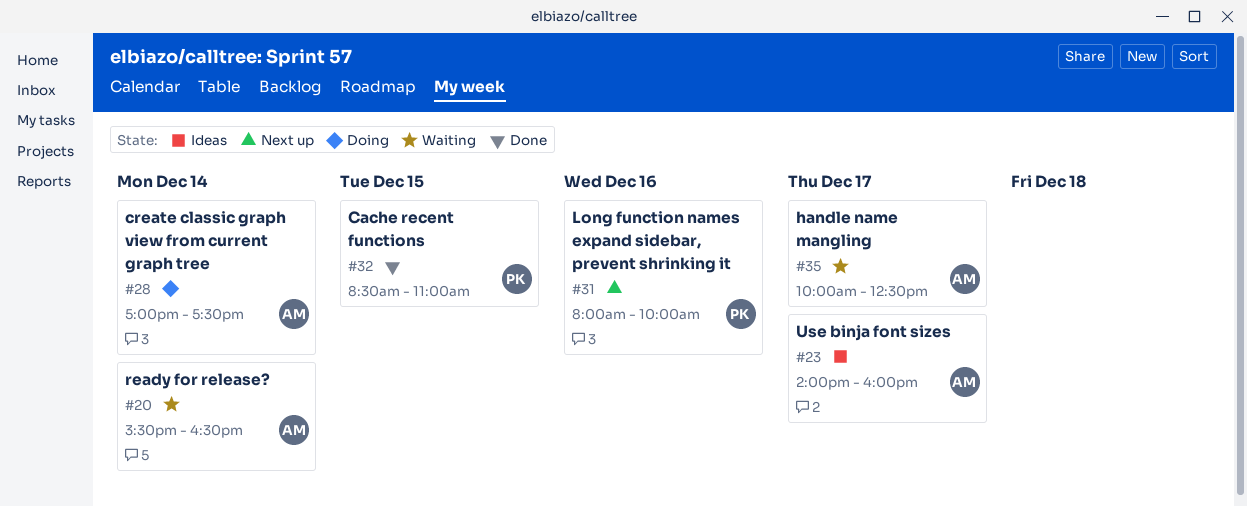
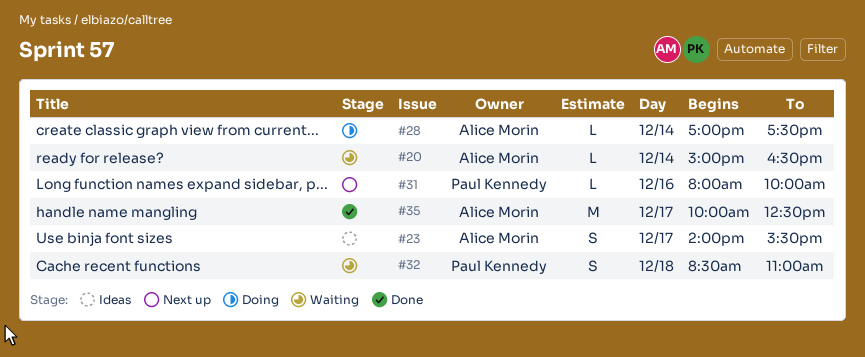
#20, begins: 15:30 -> 15:00
#23, ends: 16:00 -> 15:30
#32, status: Done -> Waiting
#32, day: Dec 15 -> Dec 18
#35, status: Waiting -> Done

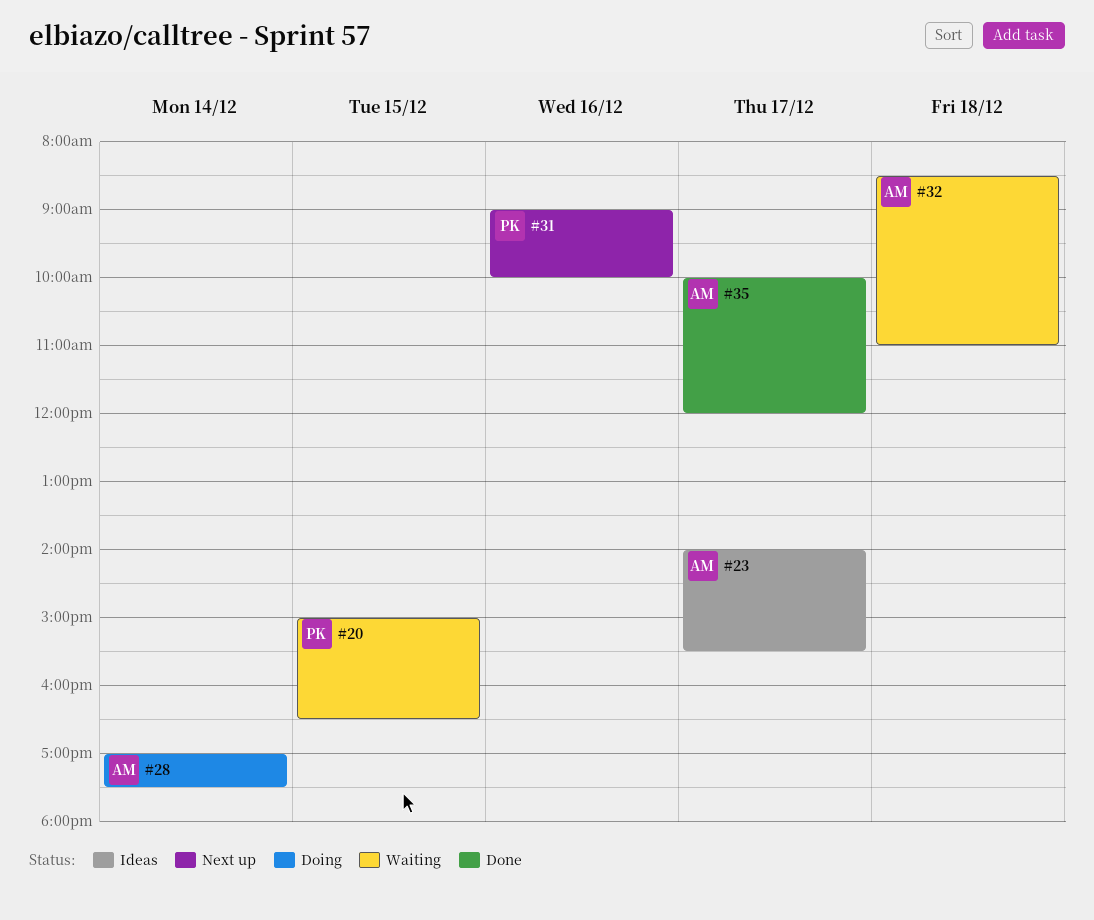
#20, owner: Alice Morin -> Paul Kennedy
#20, day: Dec 14 -> Dec 15
#31, begins: 08:00 -> 09:00
#32, owner: Paul Kennedy -> Alice Morin
#35, ends: 12:30 -> 12:00

